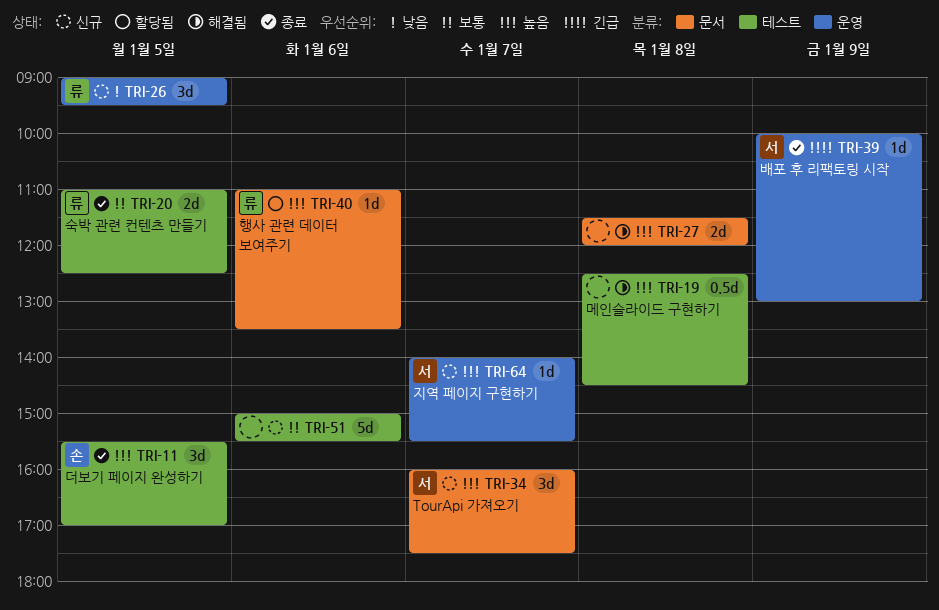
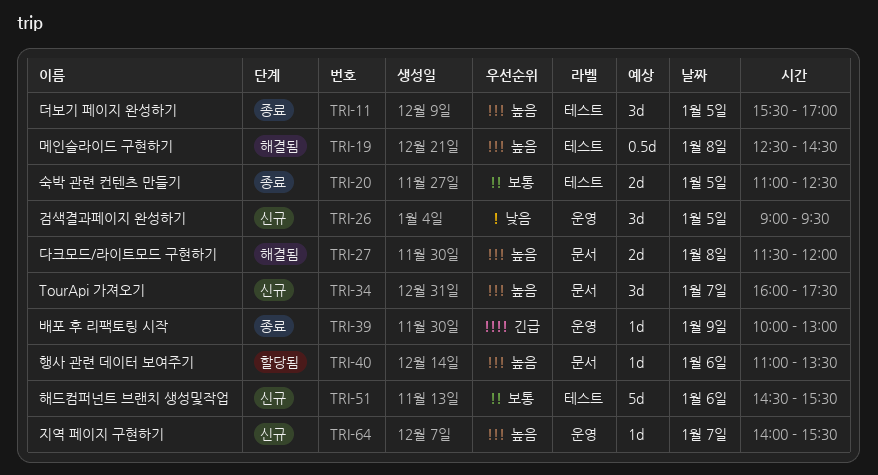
TRI-51, begins: 15:00 -> 14:30

